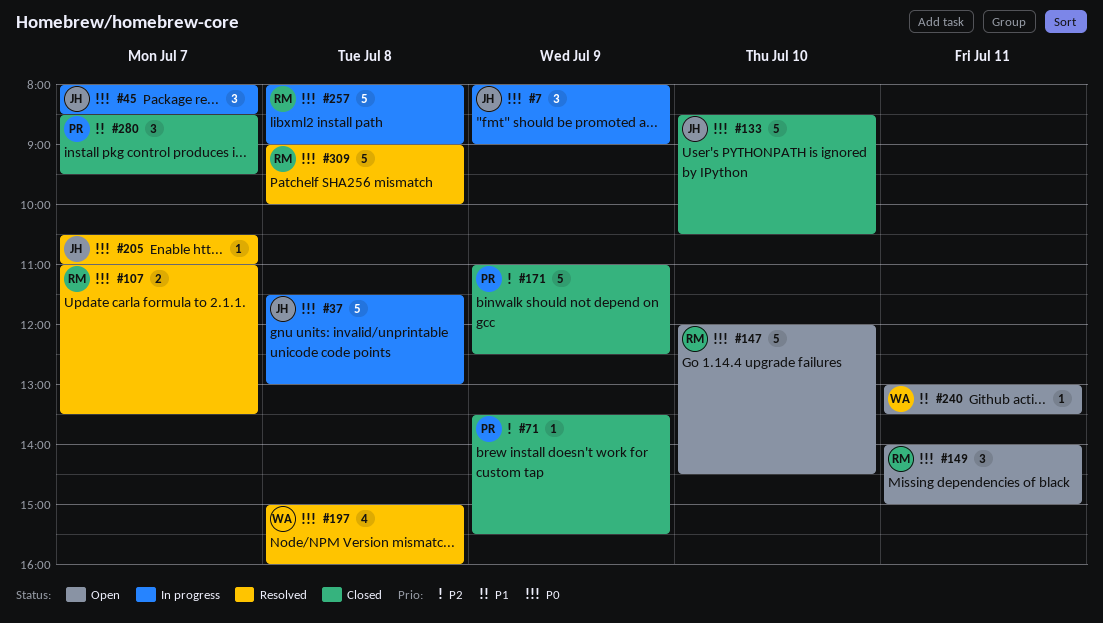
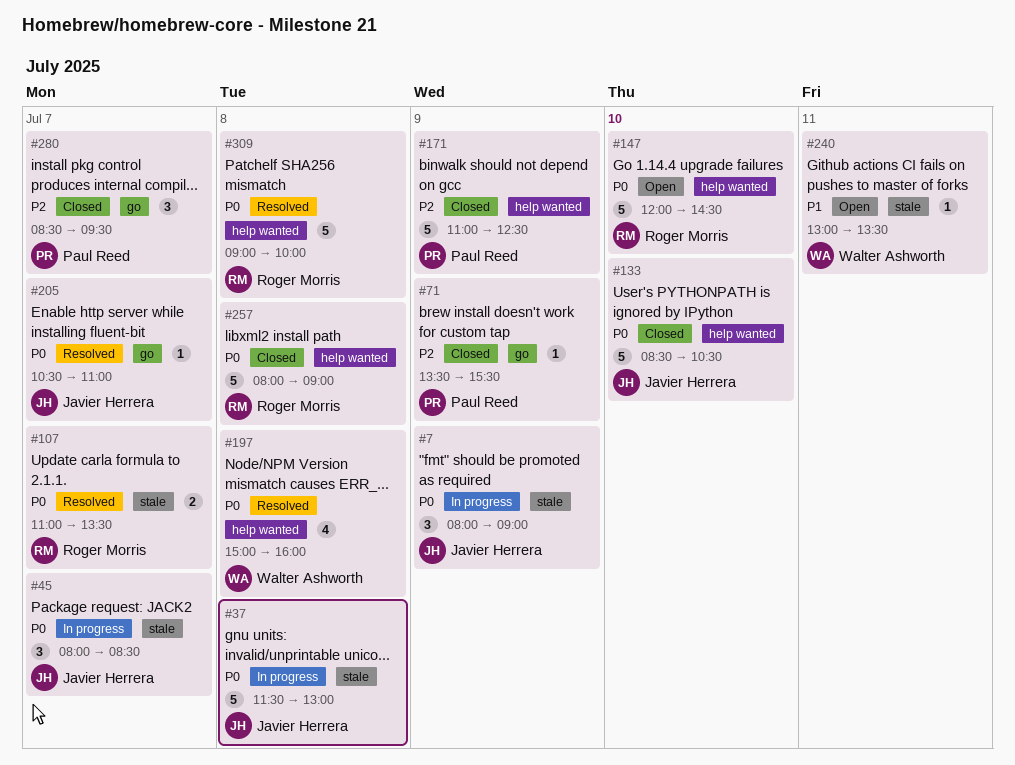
#149: present -> none
#257, status: In progress -> Closed
#280, priority: P1 -> P2

